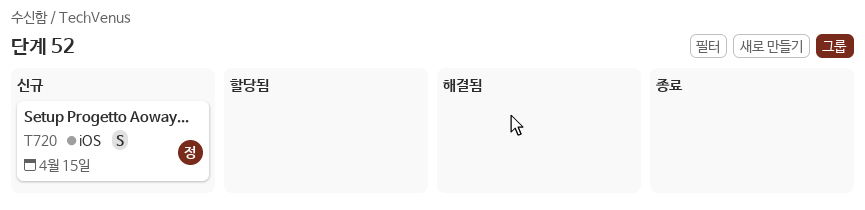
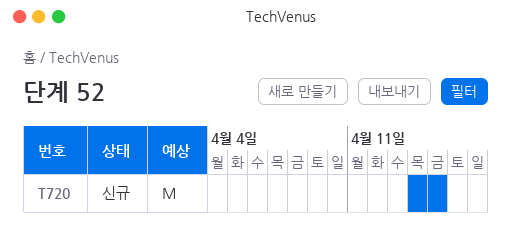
T720, estimate: S -> M

